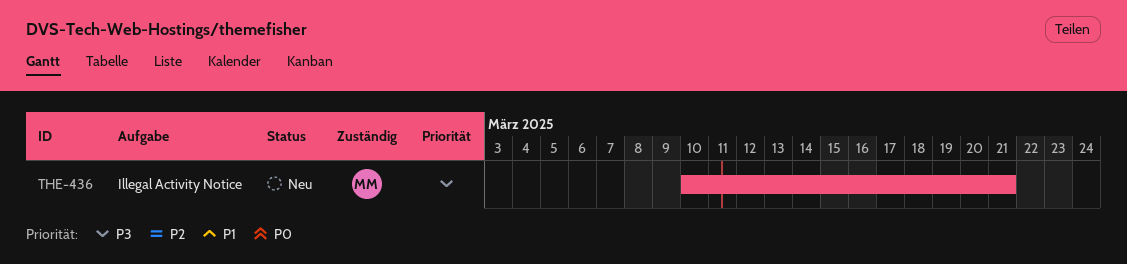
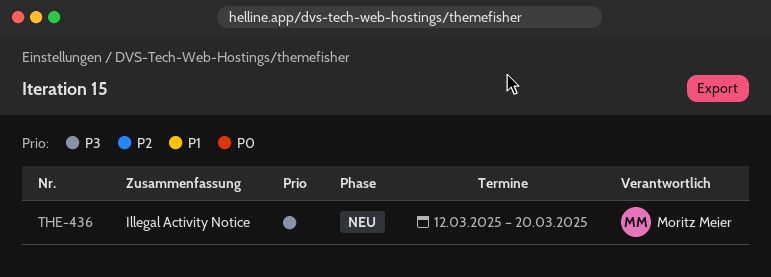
THE-436, start: Mar 10 -> Mar 12
THE-436, due: Mar 21 -> Mar 20

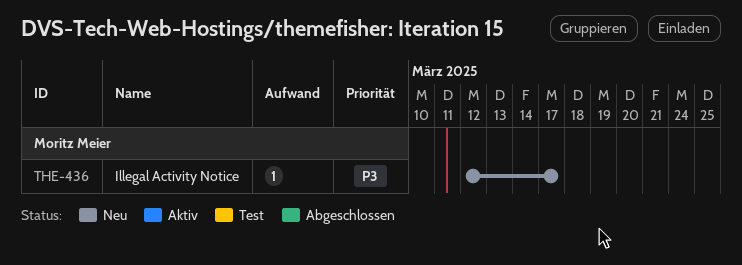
THE-436, due: Mar 20 -> Mar 17

